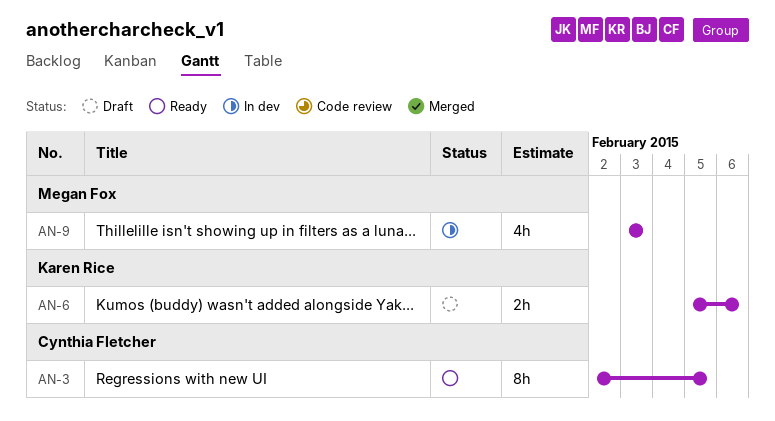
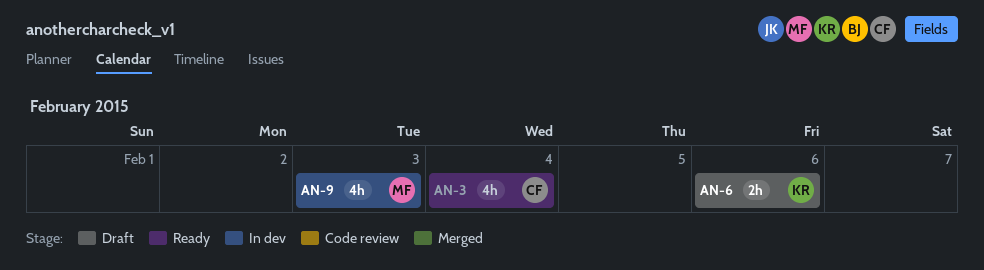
AN-3, estimate: 8h -> 4h
AN-3, due: Feb 5 -> Feb 4

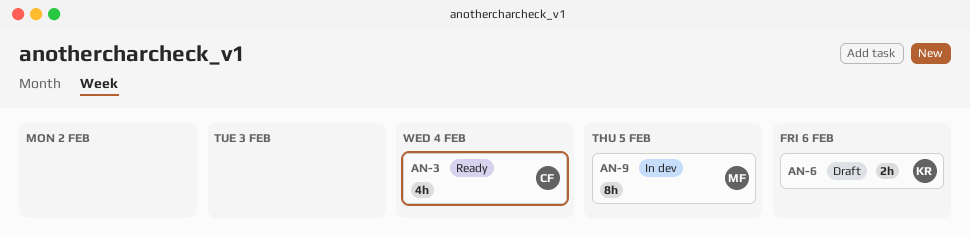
AN-9, estimate: 4h -> 8h
AN-9, due: Feb 3 -> Feb 5

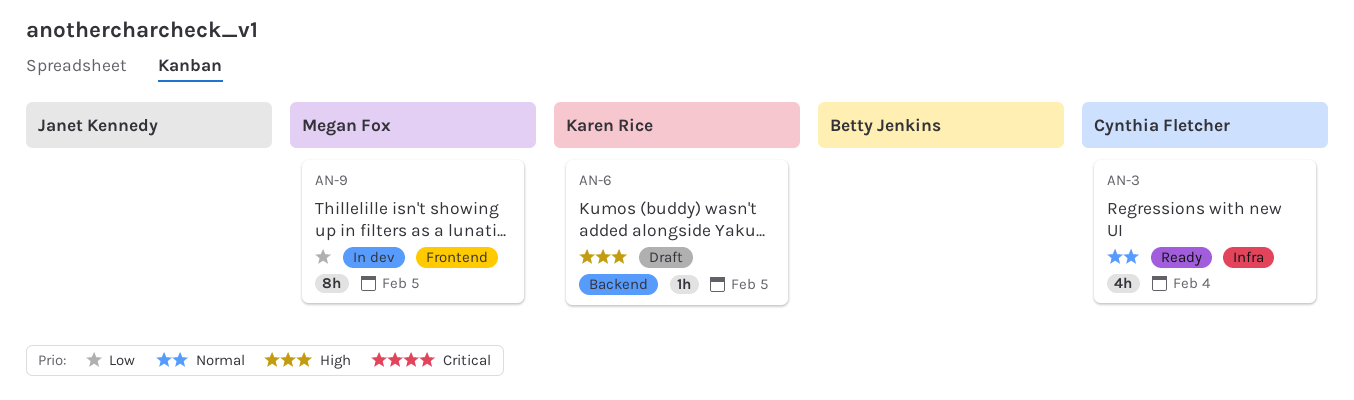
AN-6, estimate: 2h -> 1h
AN-6, due: Feb 6 -> Feb 5

